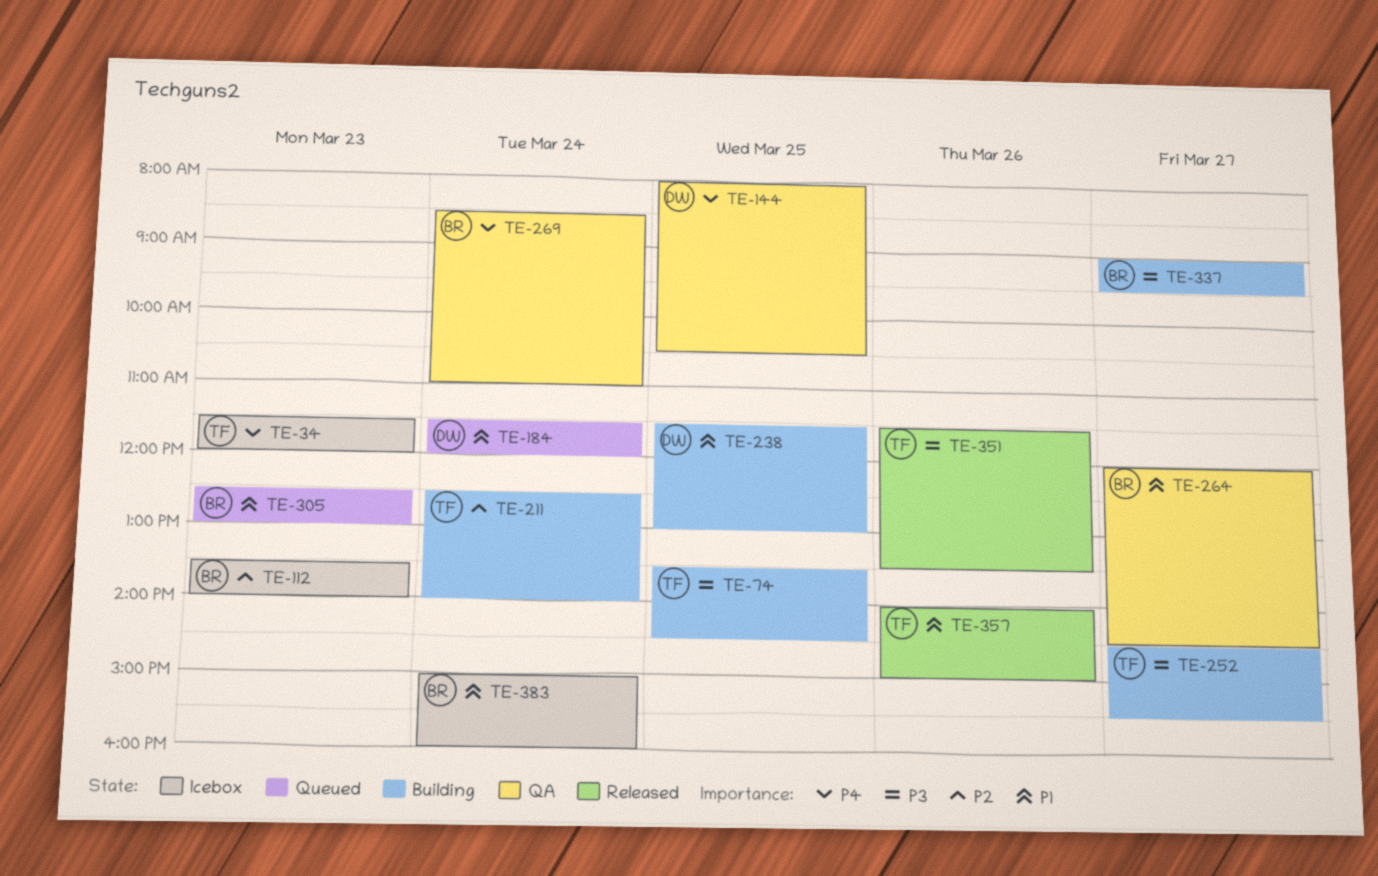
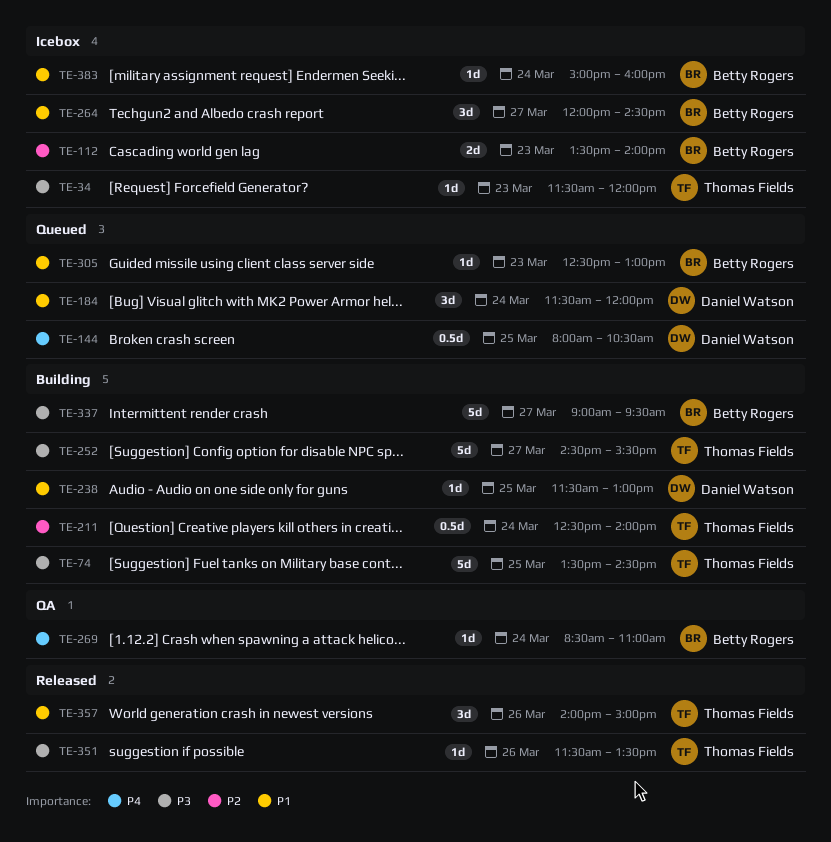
TE-34, priority: P4 -> P3
TE-144, status: QA -> Queued
TE-264, status: QA -> Icebox

